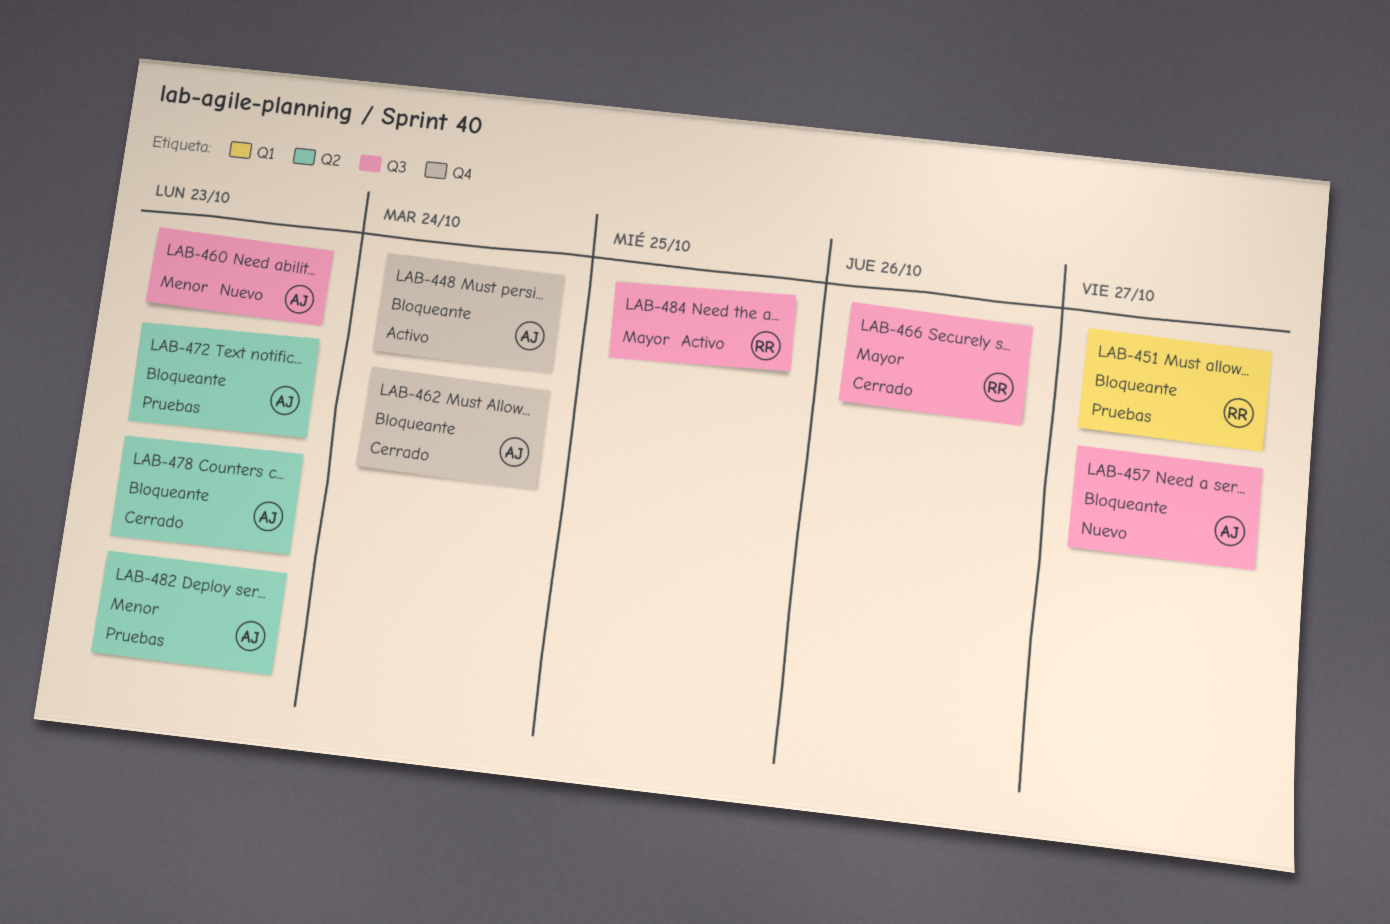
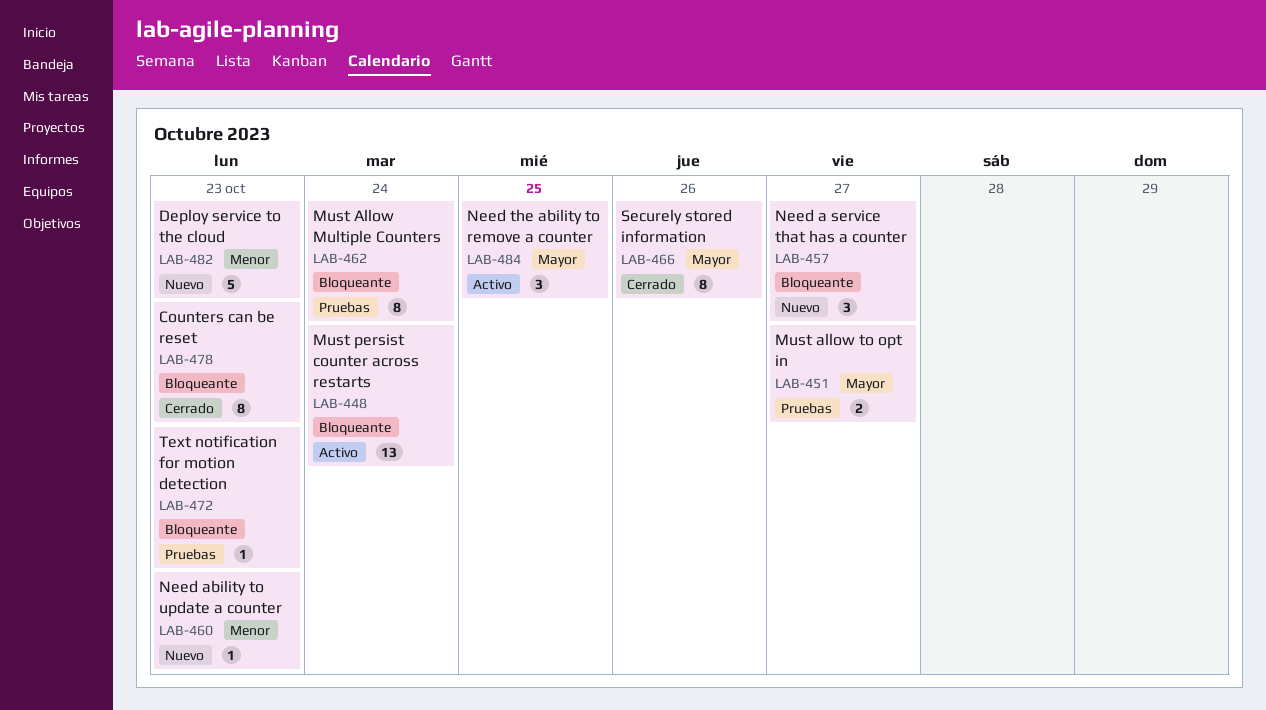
LAB-451, priority: Bloqueante -> Mayor
LAB-462, status: Cerrado -> Pruebas
LAB-482, status: Pruebas -> Nuevo

